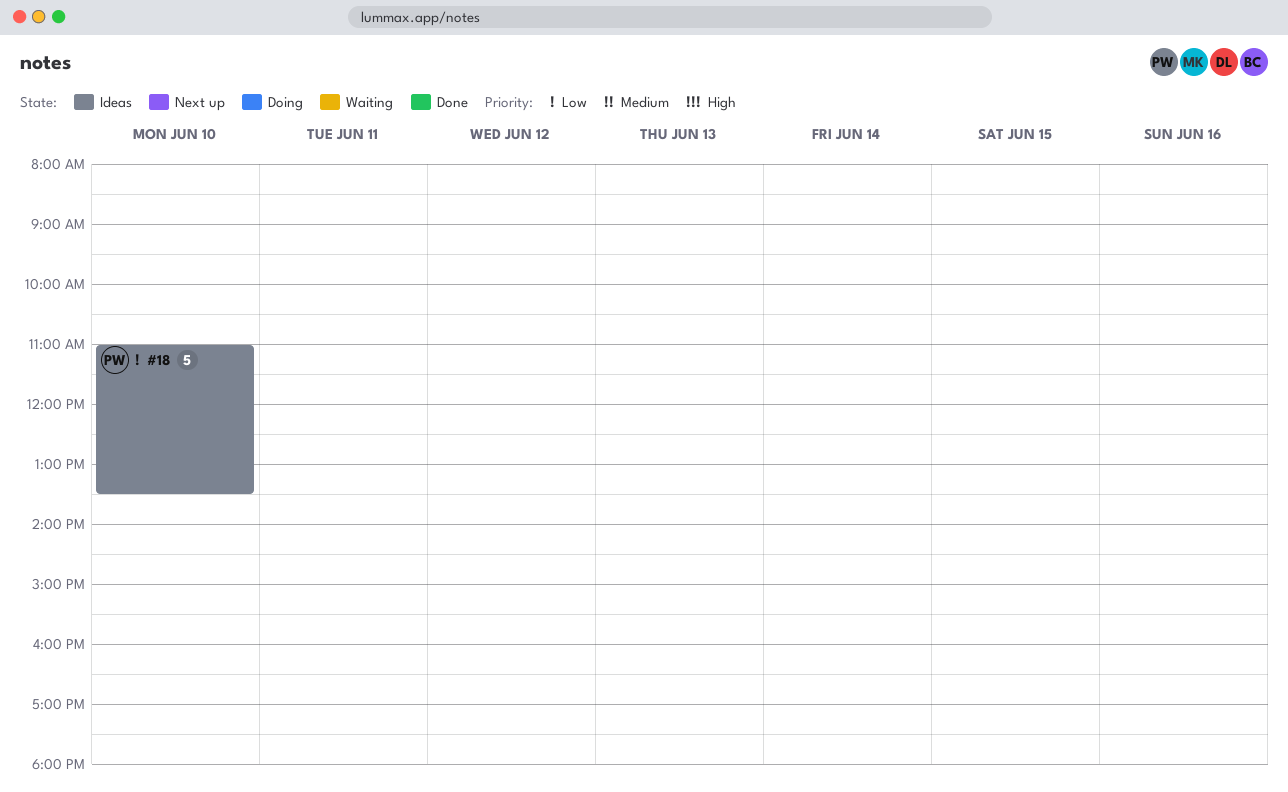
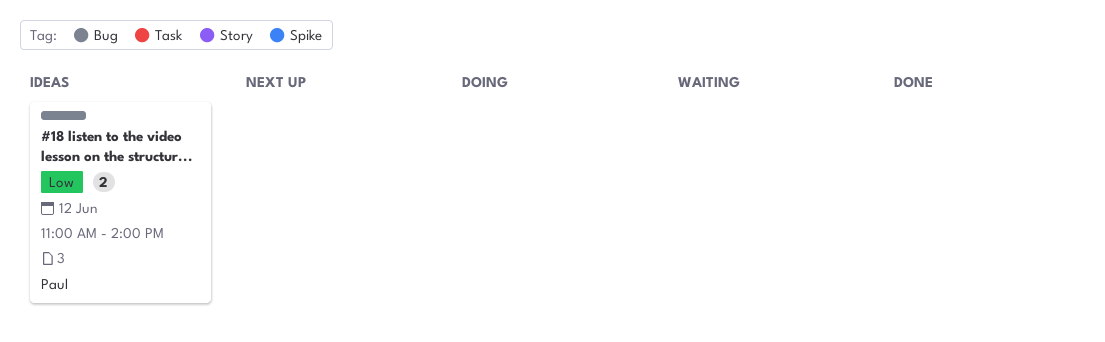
#18, estimate: 5 -> 2
#18, day: Jun 10 -> Jun 12
#18, ends: 13:30 -> 14:00

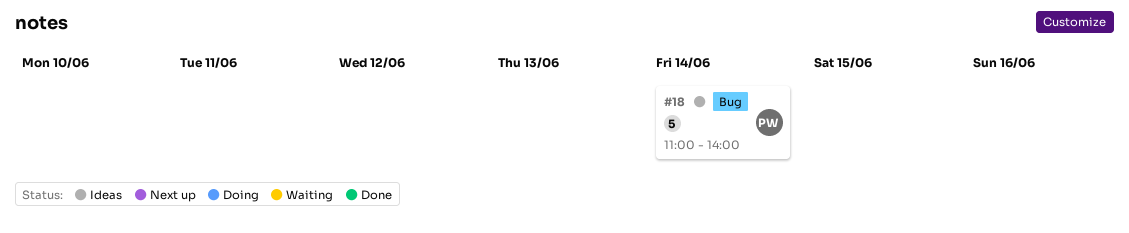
#18, estimate: 2 -> 5
#18, day: Jun 12 -> Jun 14

